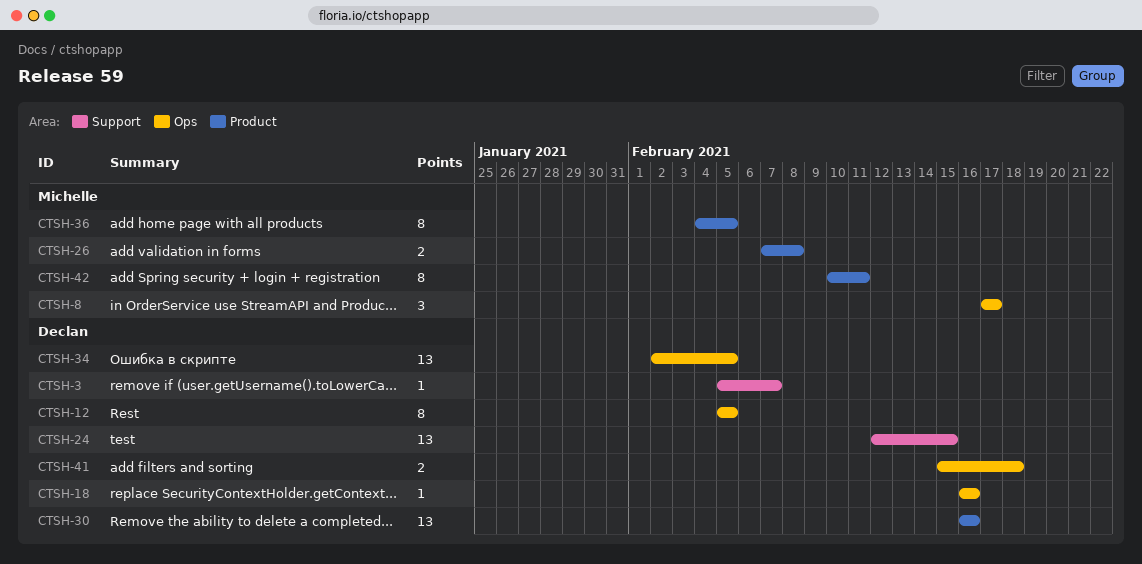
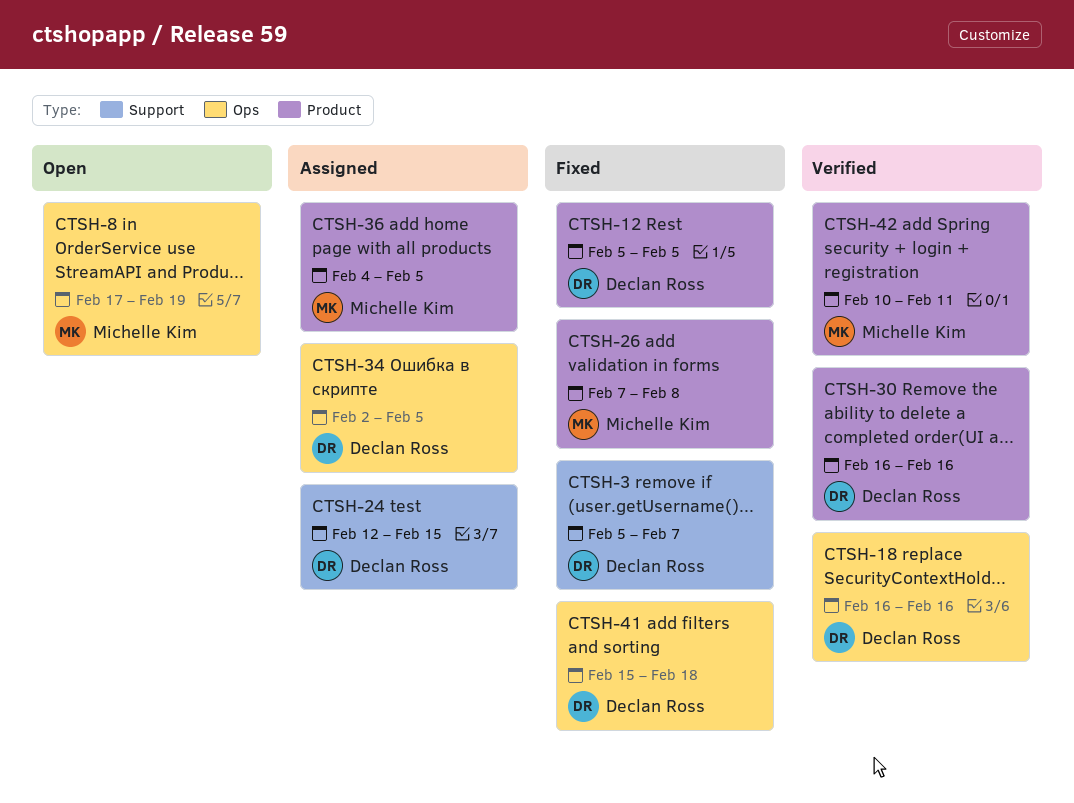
CTSH-8, due: Feb 17 -> Feb 19
CTSH-12, label: Ops -> Product

